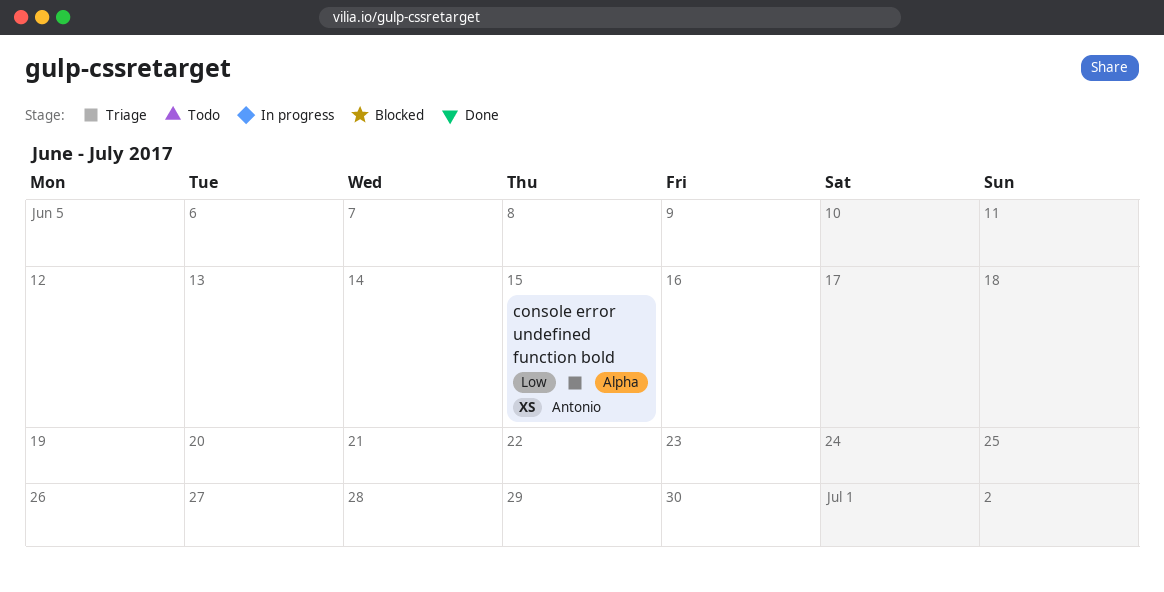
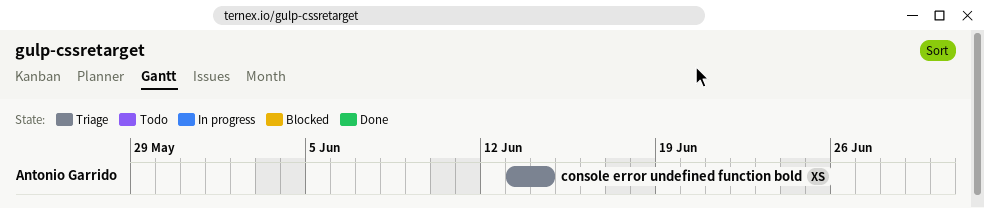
console error undefined function bold, due: Jun 15 -> Jun 14

